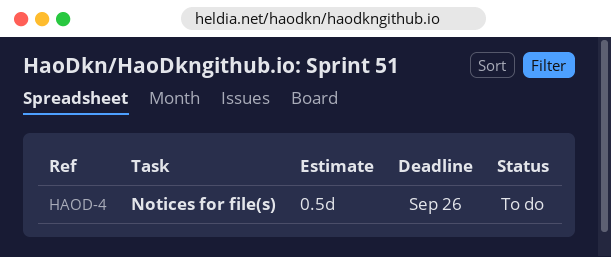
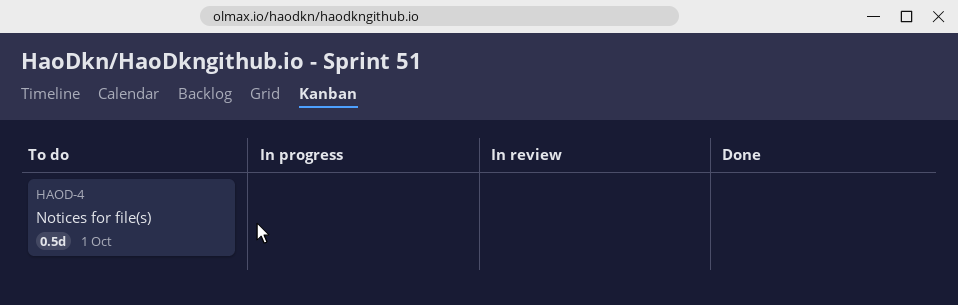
HAOD-4, due: Sep 26 -> Oct 1

